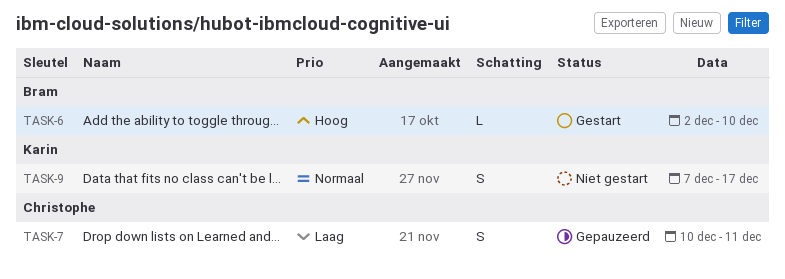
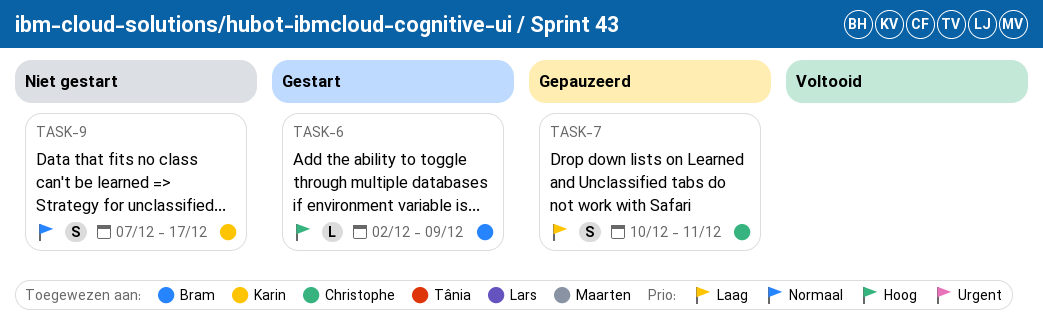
TASK-6, due: Dec 10 -> Dec 9

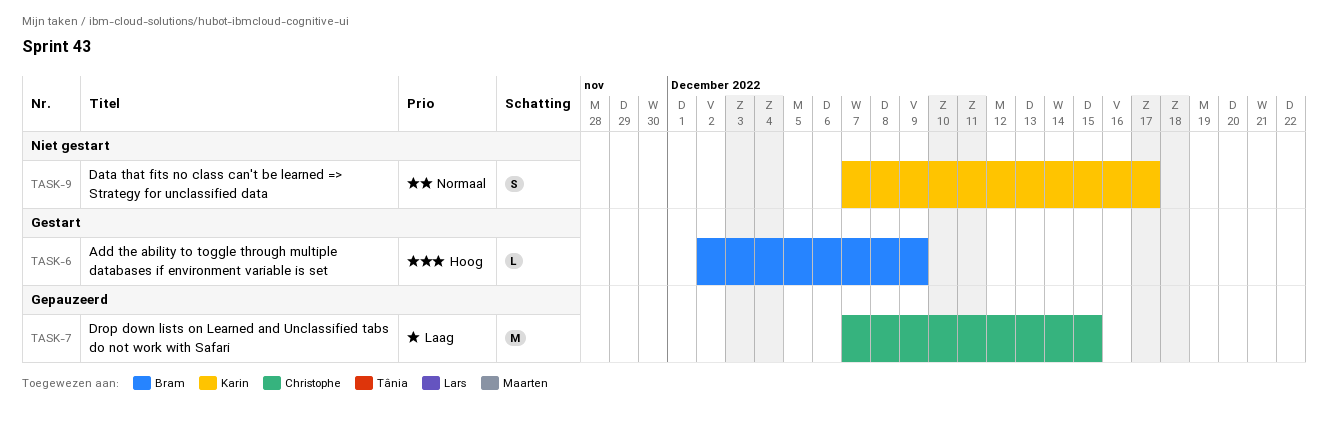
TASK-7, estimate: S -> M
TASK-7, start: Dec 10 -> Dec 7
TASK-7, due: Dec 11 -> Dec 15

